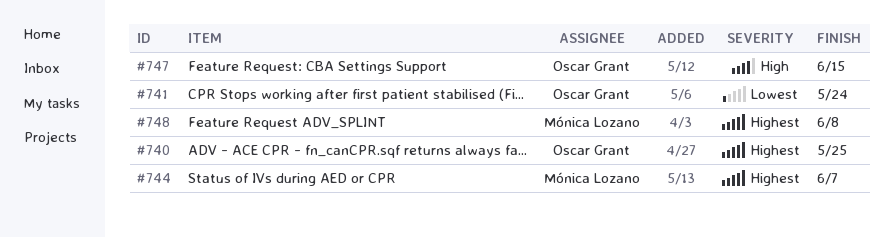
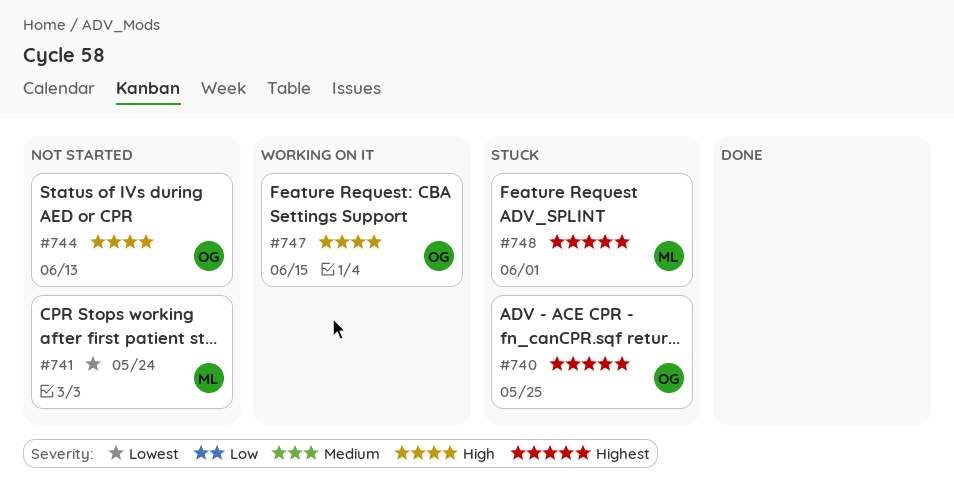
#741, owner: Oscar Grant -> Mónica Lozano
#744, owner: Mónica Lozano -> Oscar Grant
#744, priority: Highest -> High
#744, due: Jun 7 -> Jun 13
#748, due: Jun 8 -> Jun 1

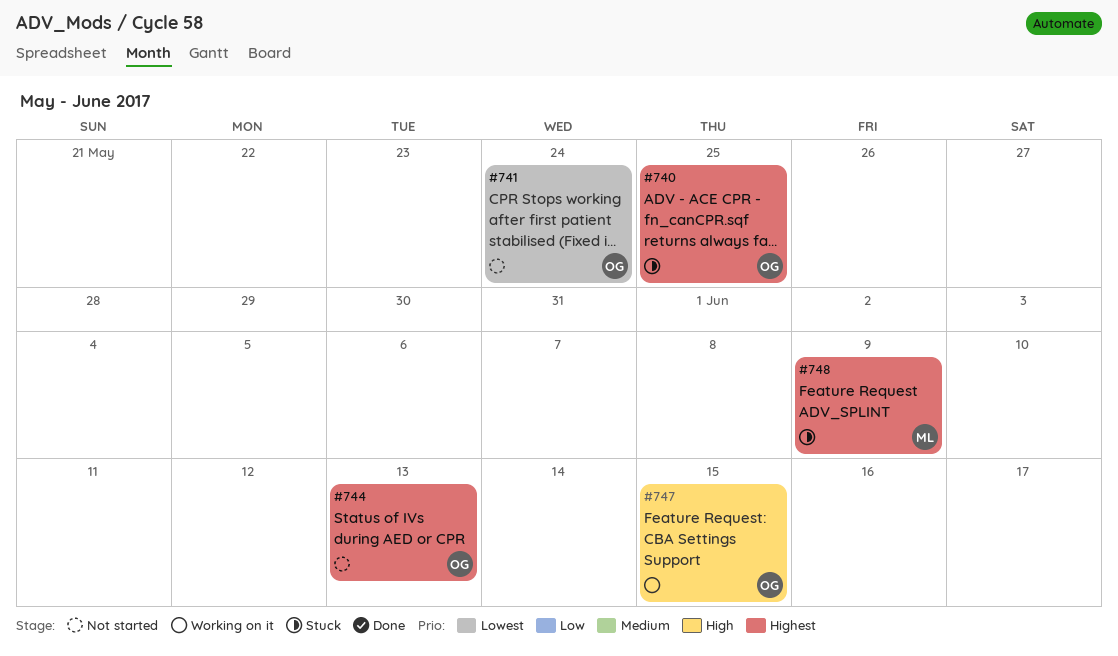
#741, owner: ML -> OG
#744, priority: High -> Highest
#748, due: Jun 1 -> Jun 9

